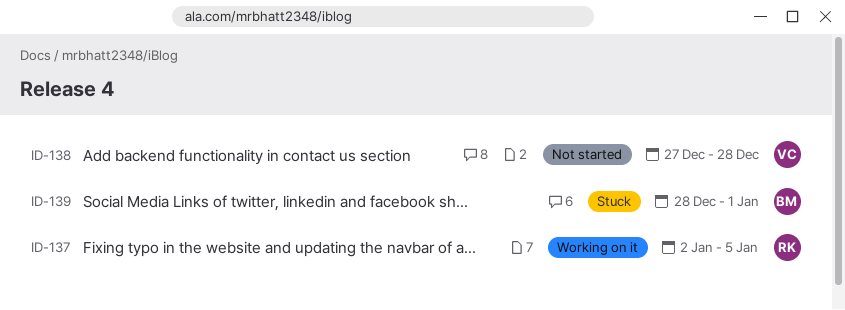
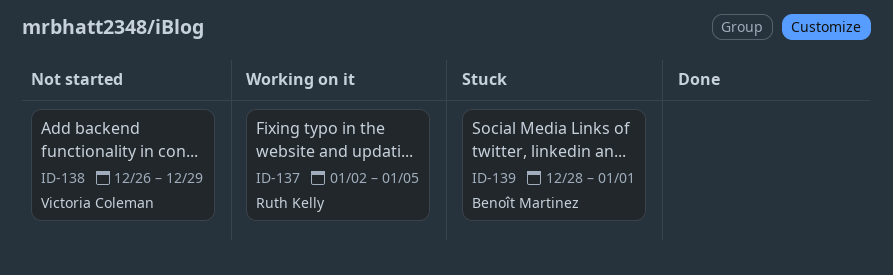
ID-138, start: Dec 27 -> Dec 26
ID-138, due: Dec 28 -> Dec 29

